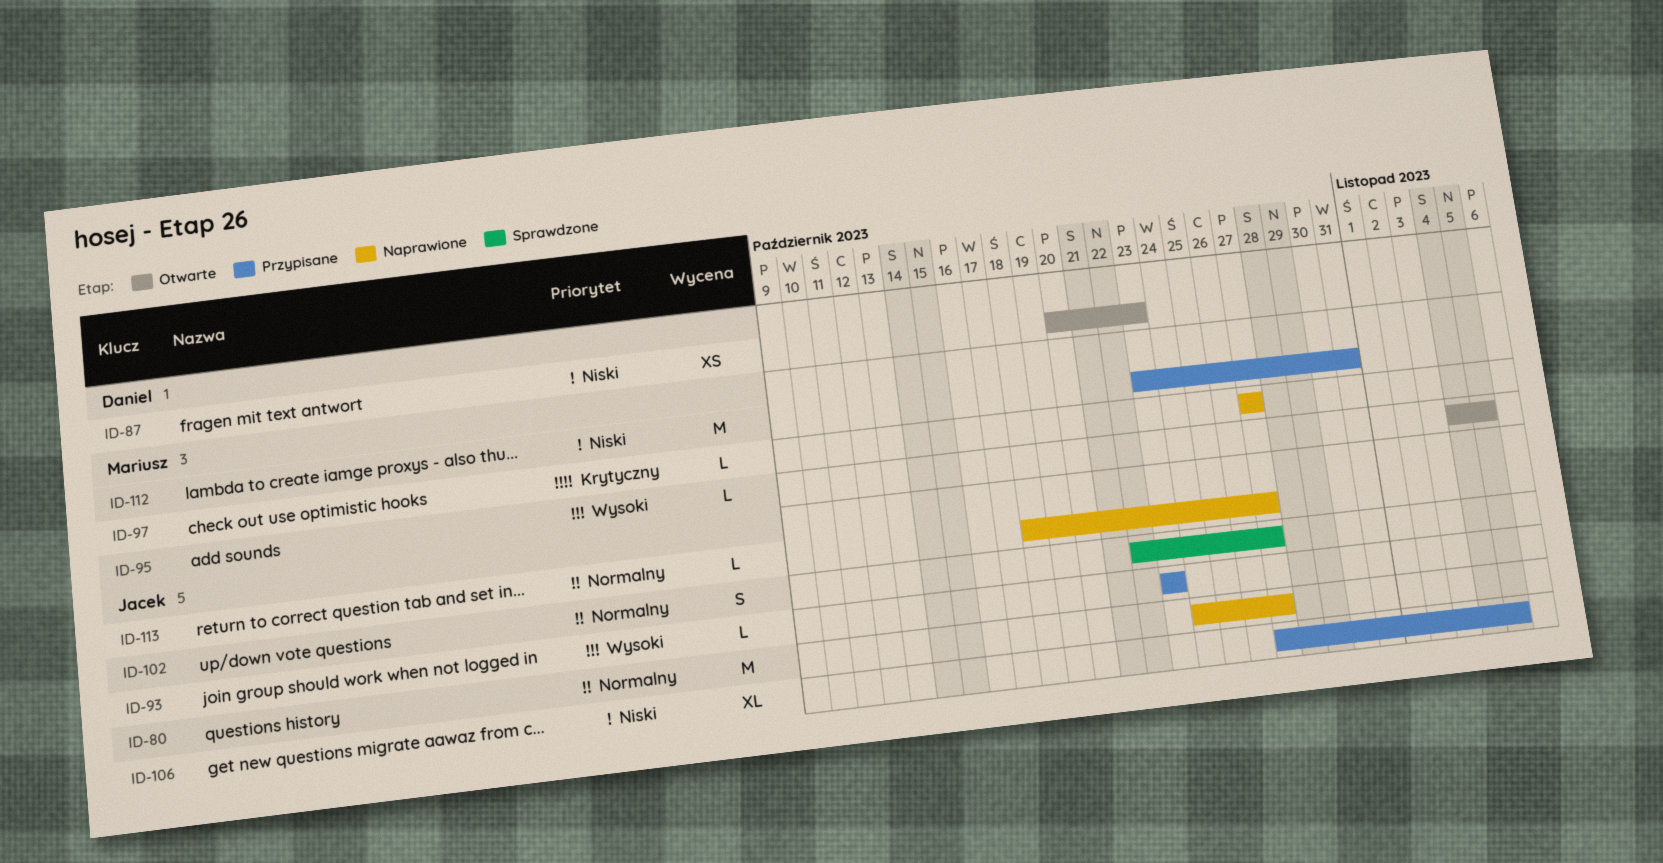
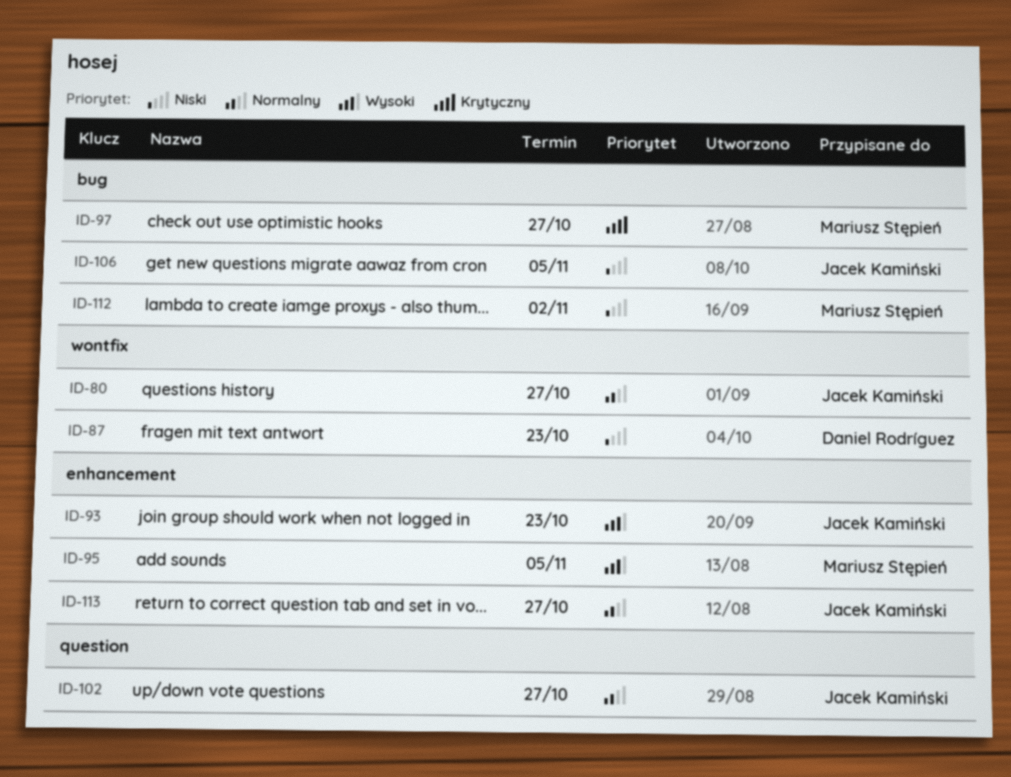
ID-112, due: Oct 31 -> Nov 2

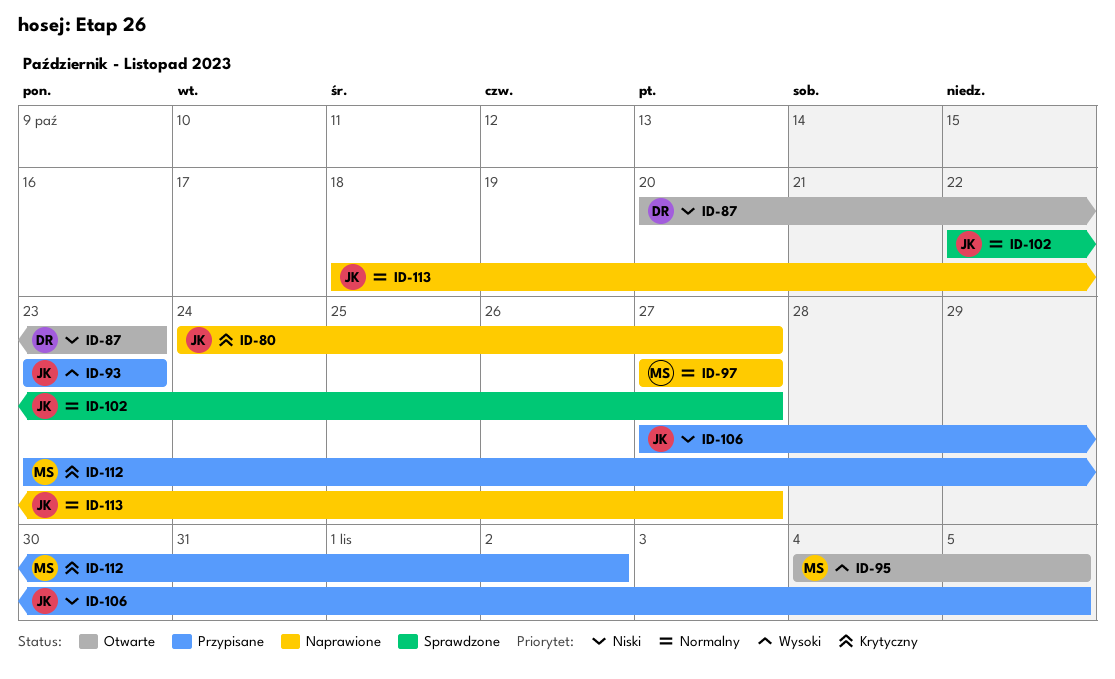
ID-80, priority: Normalny -> Krytyczny
ID-97, priority: Krytyczny -> Normalny
ID-112, priority: Niski -> Krytyczny

